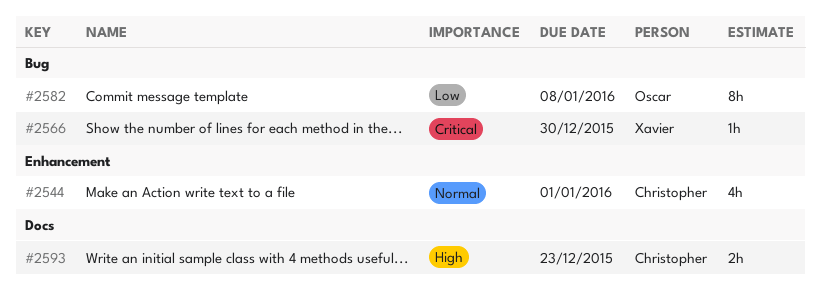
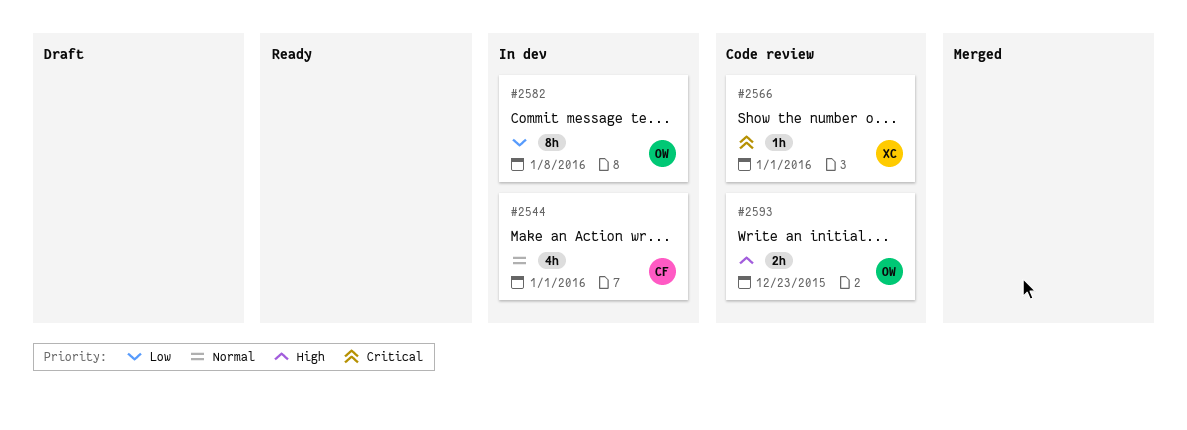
#2566, due: Dec 30 -> Jan 1
#2593, owner: Christopher -> Oscar

